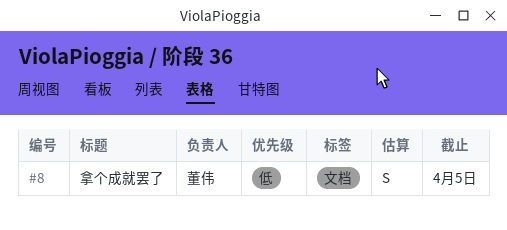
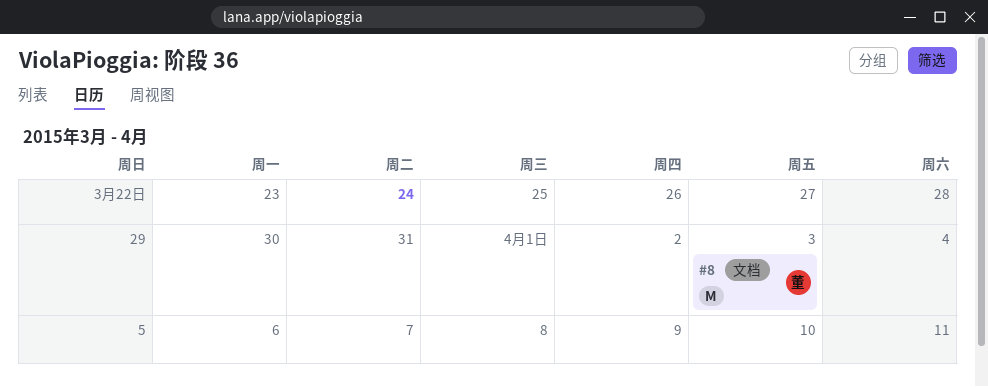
#8, estimate: S -> M
#8, due: Apr 5 -> Apr 3

